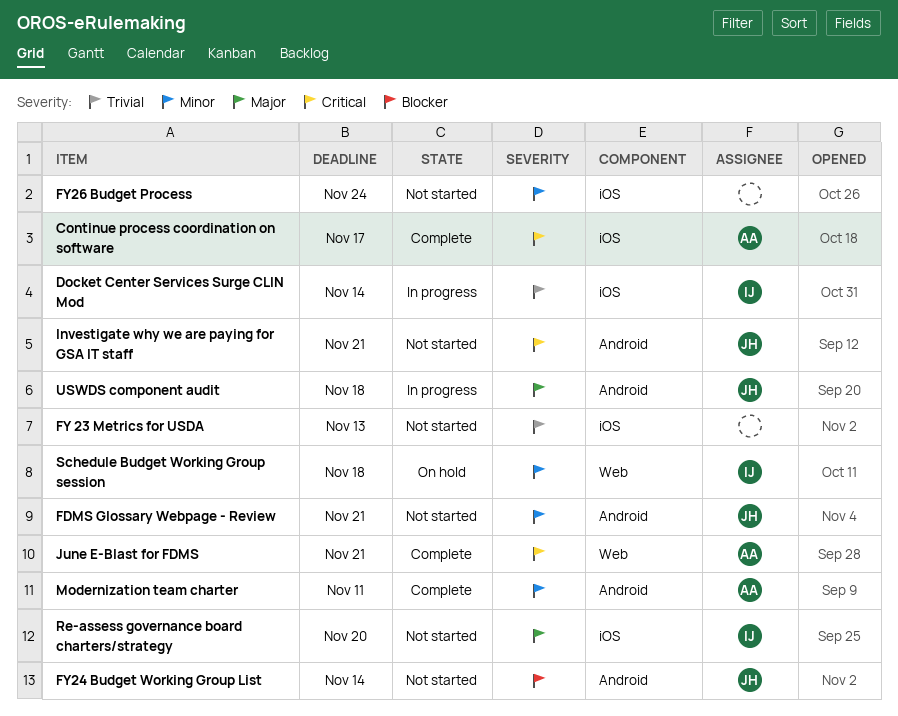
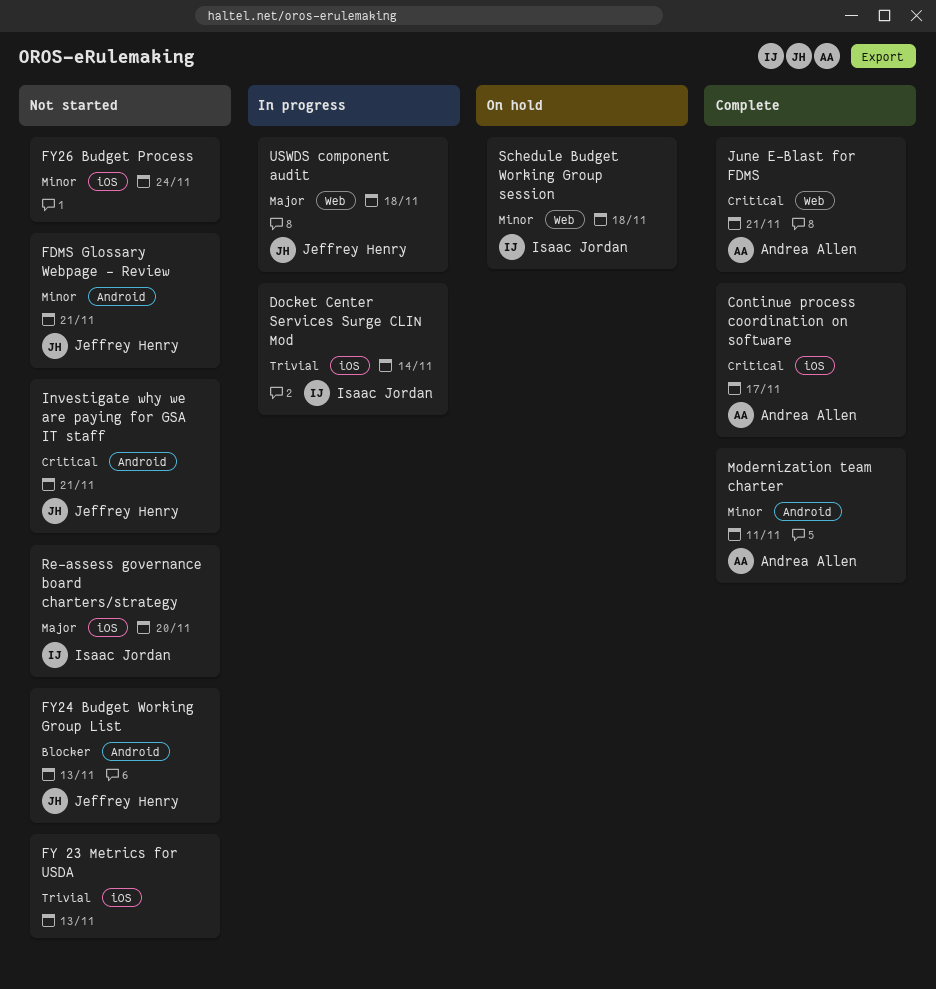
FY24 Budget Working Group List, due: Nov 14 -> Nov 13
USWDS component audit, label: Android -> Web

